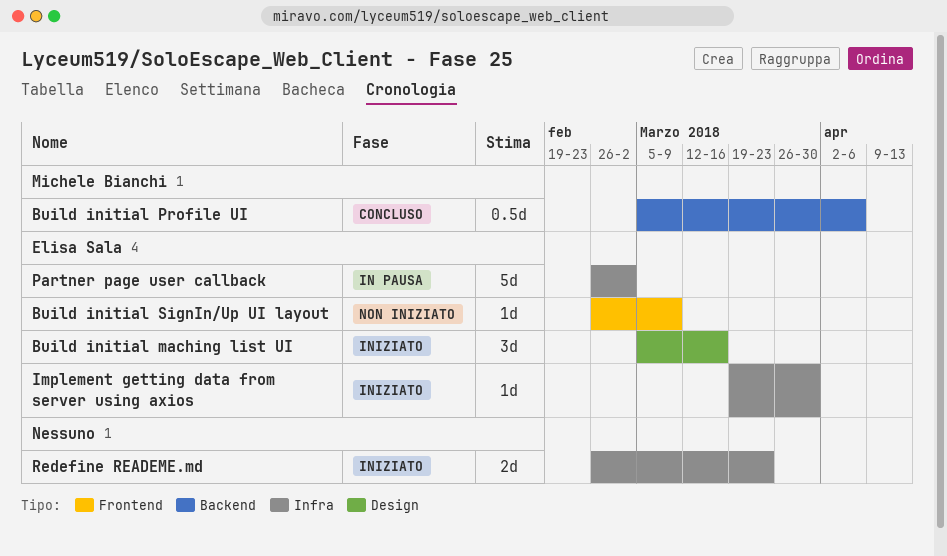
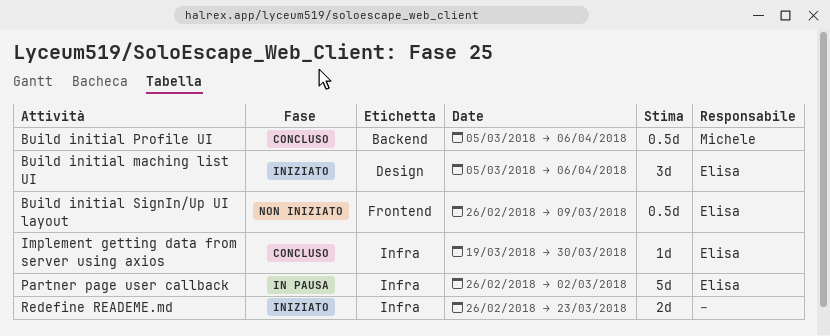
Build initial maching list UI, due: Mar 16 -> Apr 6
Build initial SignIn/Up UI layout, estimate: 1d -> 0.5d
Implement getting data from server using axios, status: Iniziato -> Concluso

